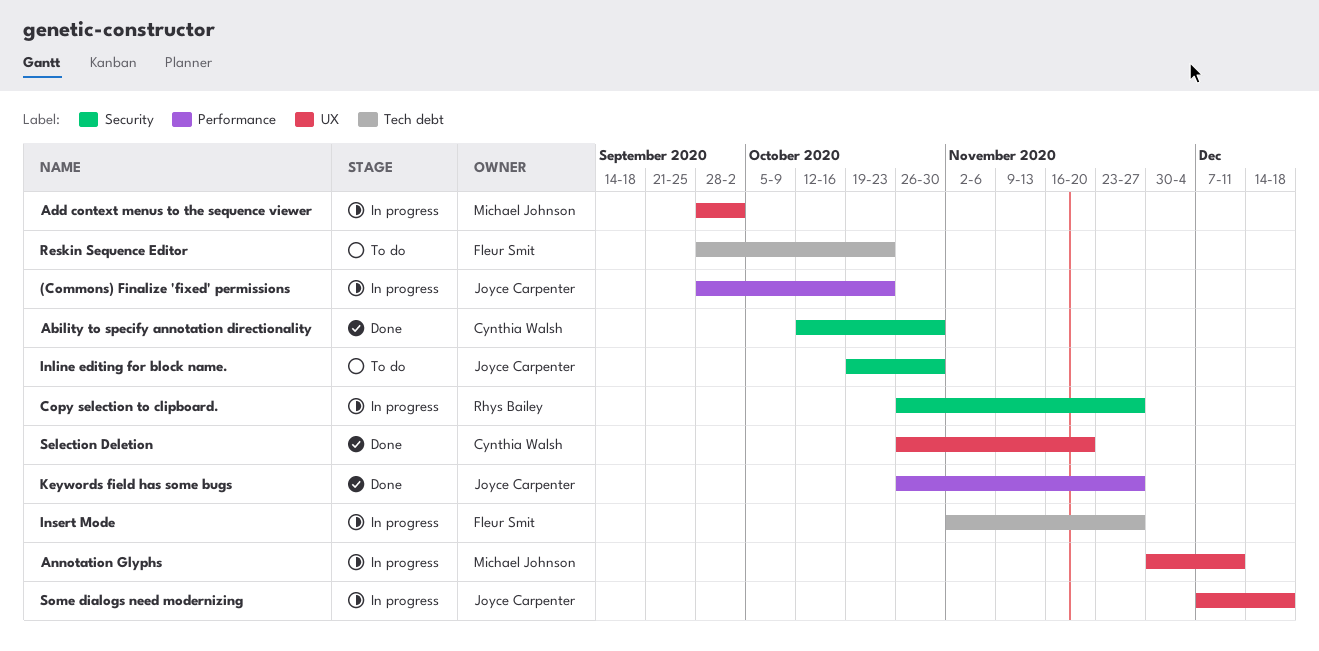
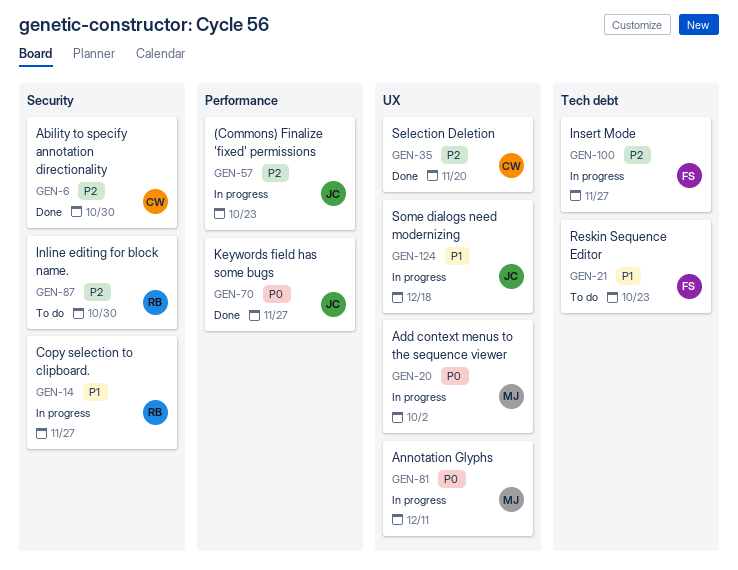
Inline editing for block name., owner: Joyce Carpenter -> Rhys Bailey

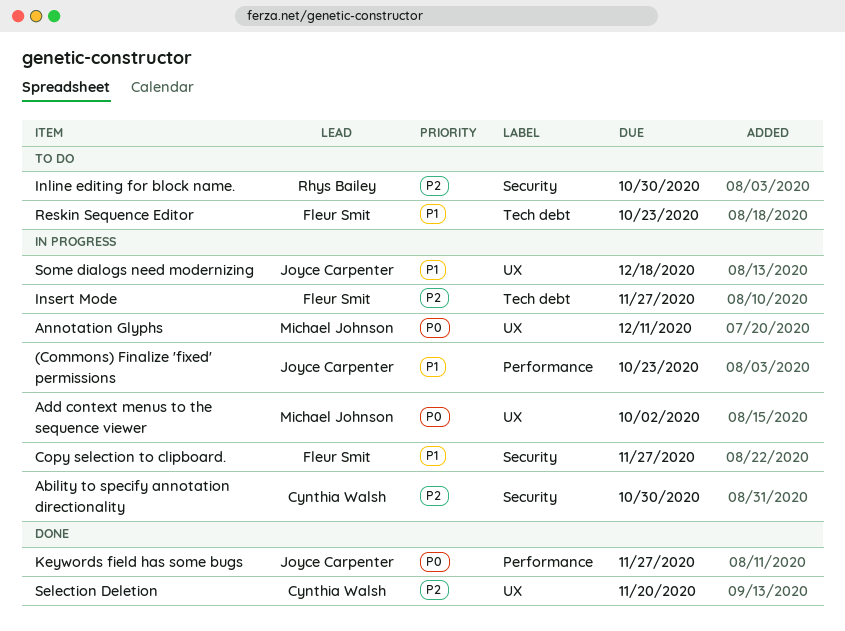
(Commons) Finalize 'fixed' permissions, priority: P2 -> P1
Ability to specify annotation directionality, status: Done -> In progress
Copy selection to clipboard., owner: Rhys Bailey -> Fleur Smit

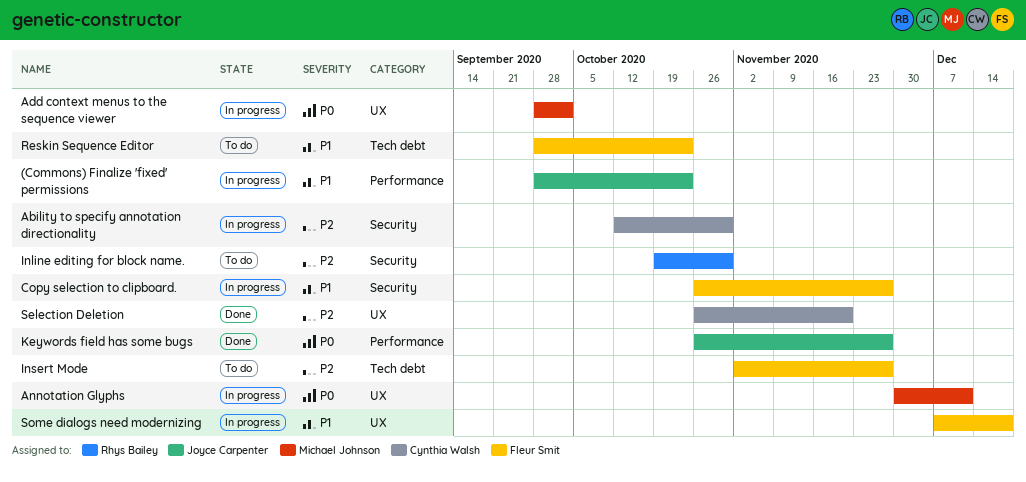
Insert Mode, status: In progress -> To do
Some dialogs need modernizing, owner: Joyce Carpenter -> Fleur Smit

